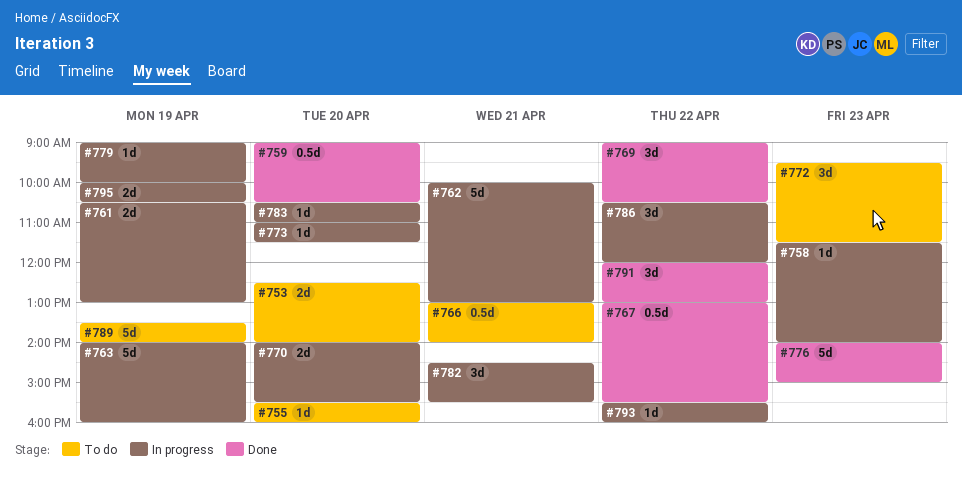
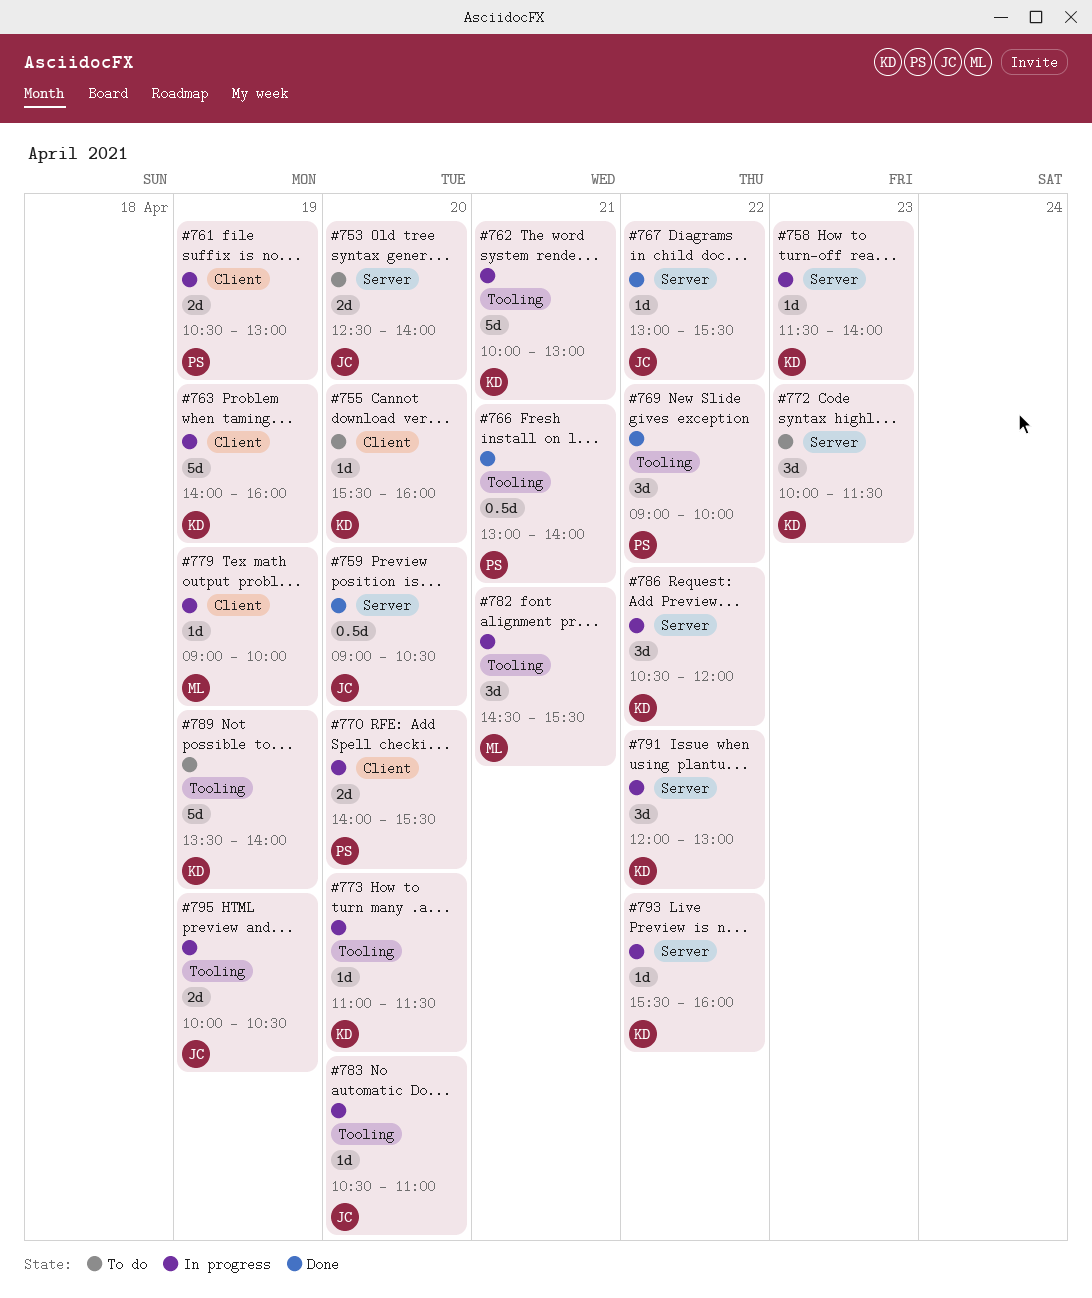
#766, status: To do -> Done
#767, estimate: 0.5d -> 1d
#769, ends: 10:30 -> 10:00
#772, begins: 09:30 -> 10:00
#776: present -> none
#791, status: Done -> In progress

